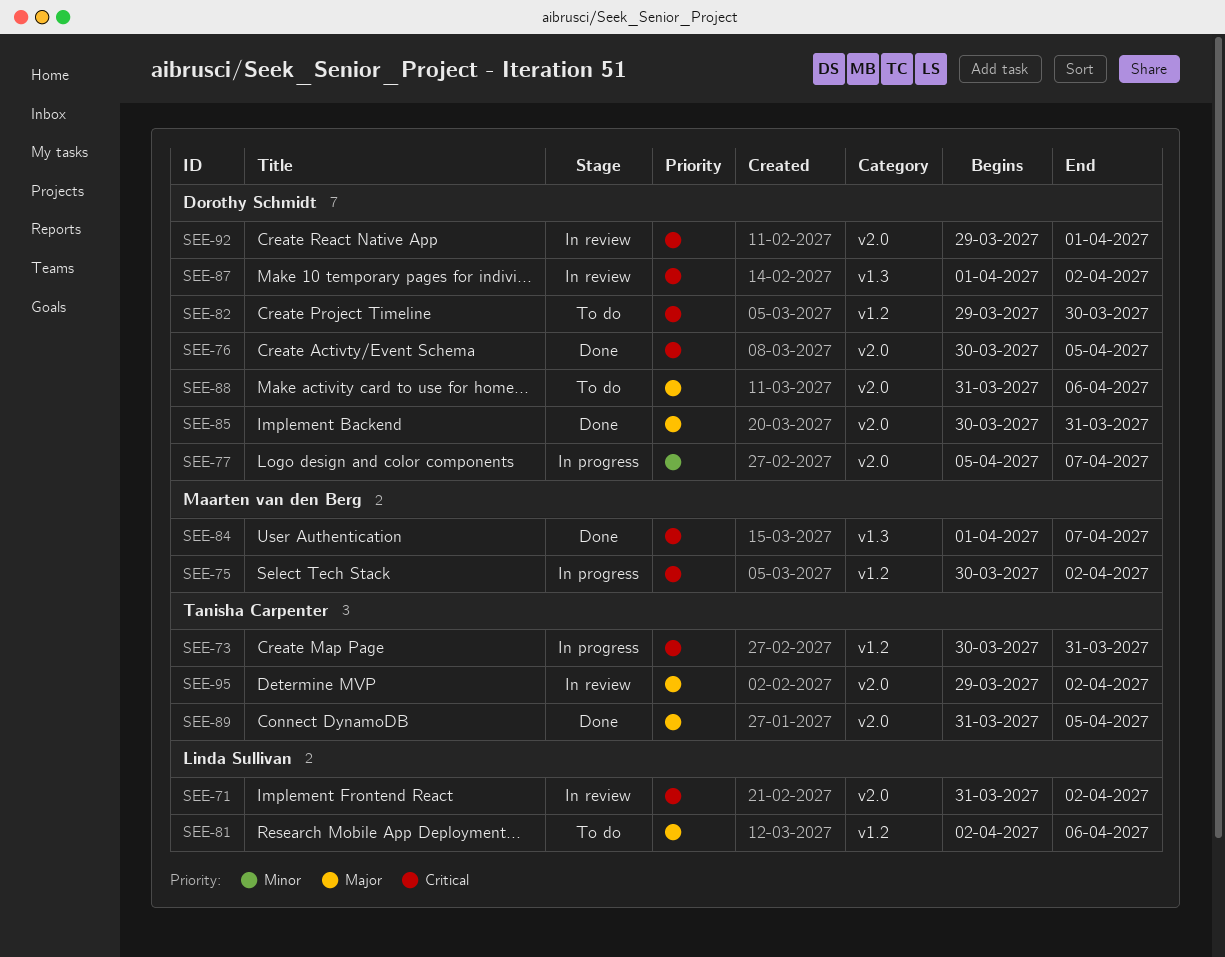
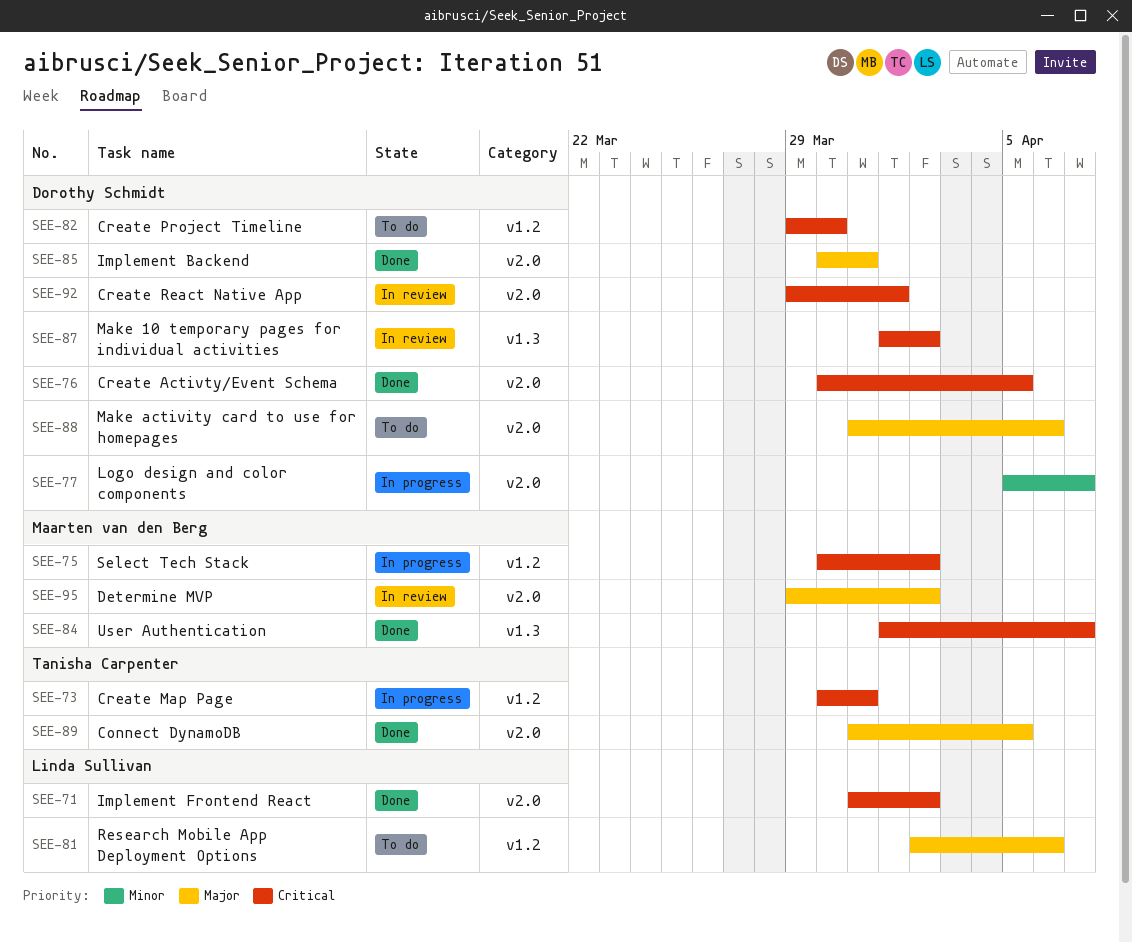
SEE-71, status: In review -> Done
SEE-95, owner: Tanisha Carpenter -> Maarten van den Berg

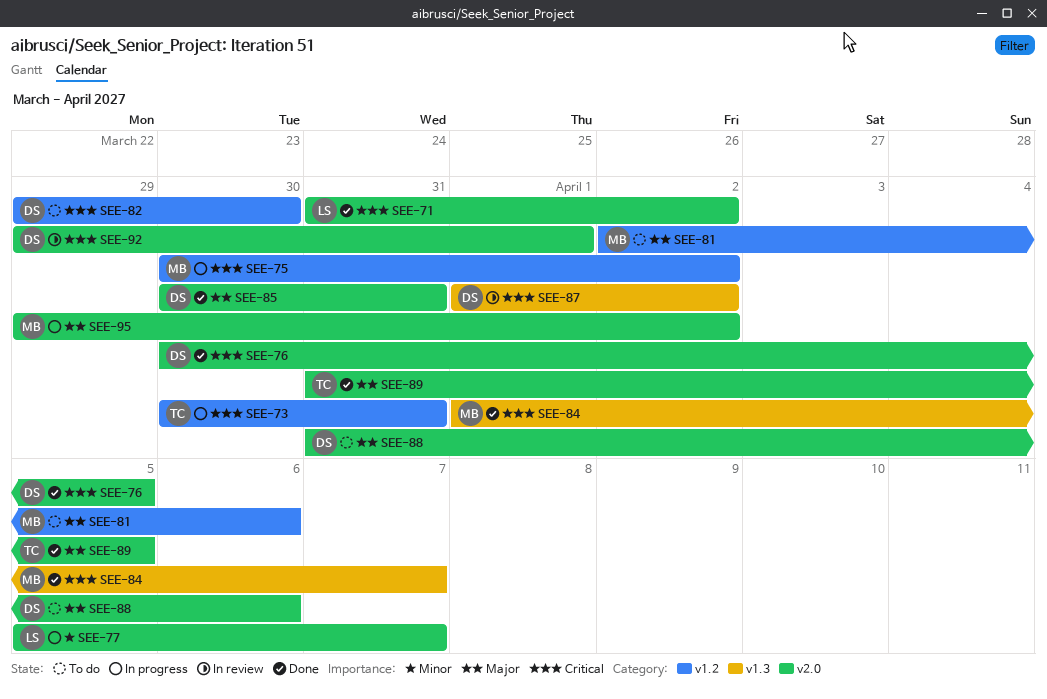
SEE-77, owner: Dorothy Schmidt -> Linda Sullivan
SEE-81, owner: Linda Sullivan -> Maarten van den Berg
SEE-95, status: In review -> In progress

